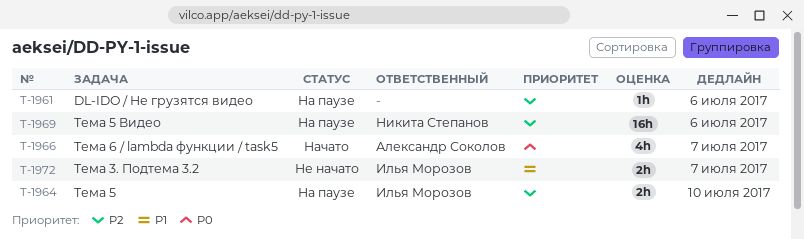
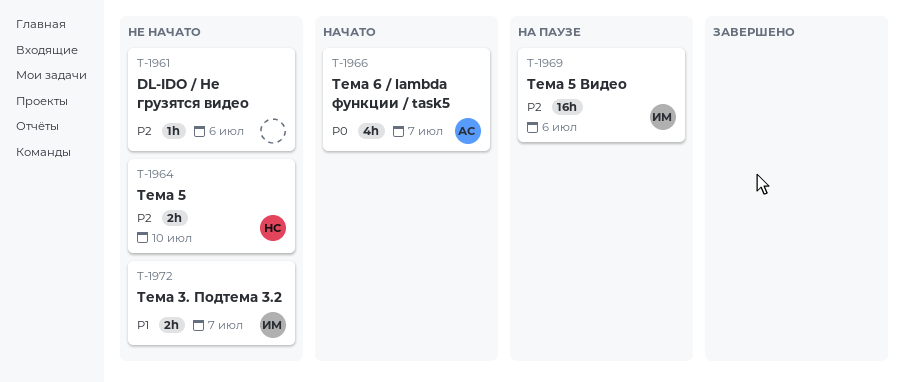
T-1961, status: На паузе -> Не начато
T-1964, status: На паузе -> Не начато
T-1964, owner: Илья Морозов -> Никита Степанов
T-1969, owner: Никита Степанов -> Илья Морозов

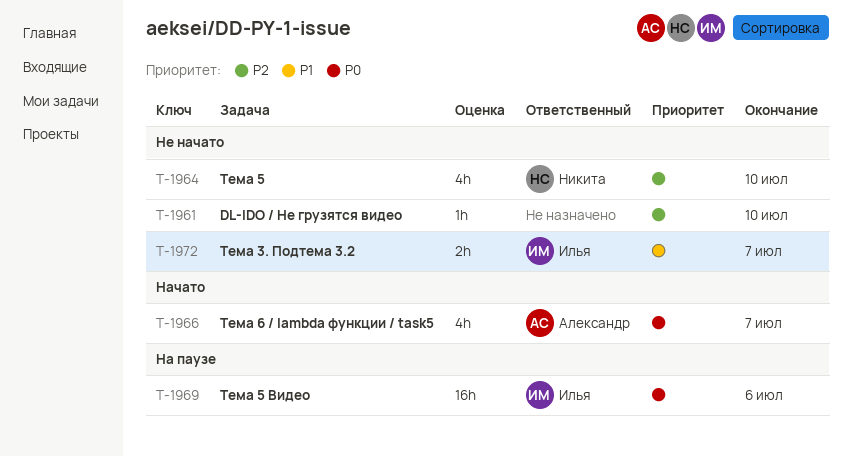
T-1961, due: Jul 6 -> Jul 10
T-1964, estimate: 2h -> 4h
T-1969, priority: P2 -> P0

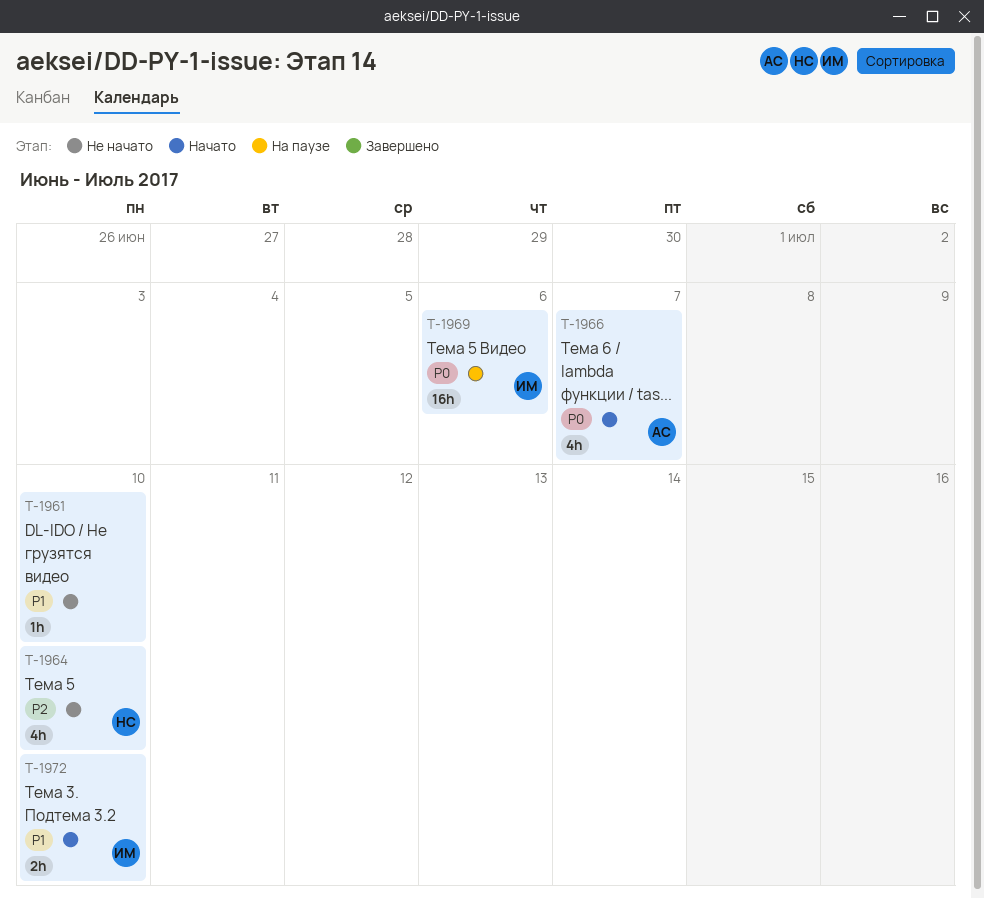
T-1961, priority: P2 -> P1
T-1972, status: Не начато -> Начато
T-1972, due: Jul 7 -> Jul 10

